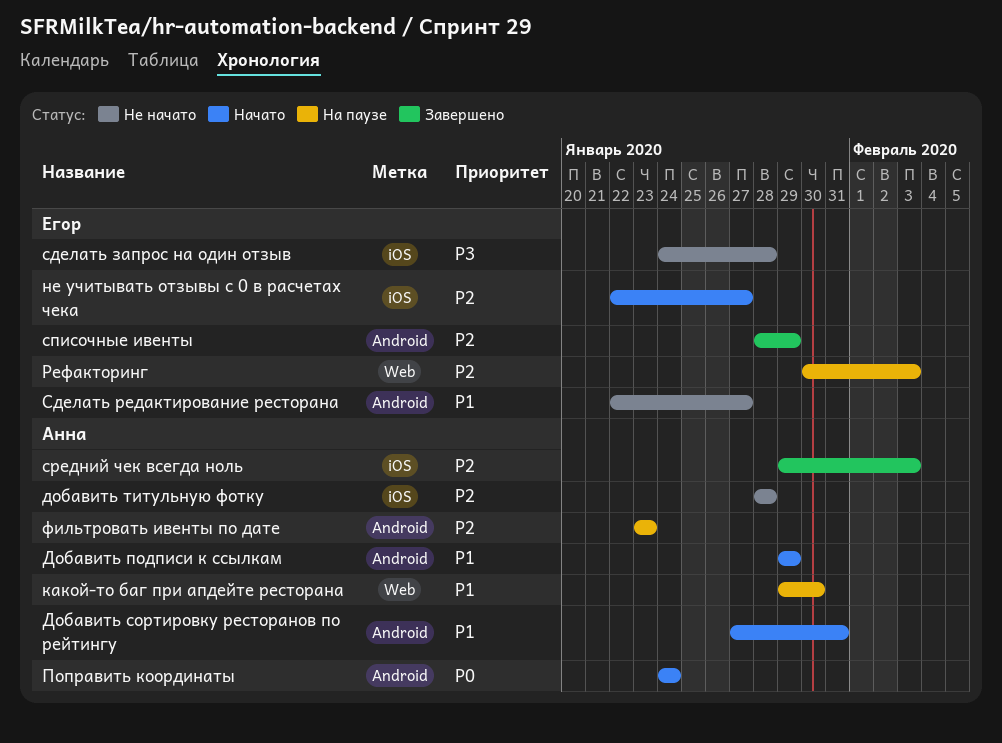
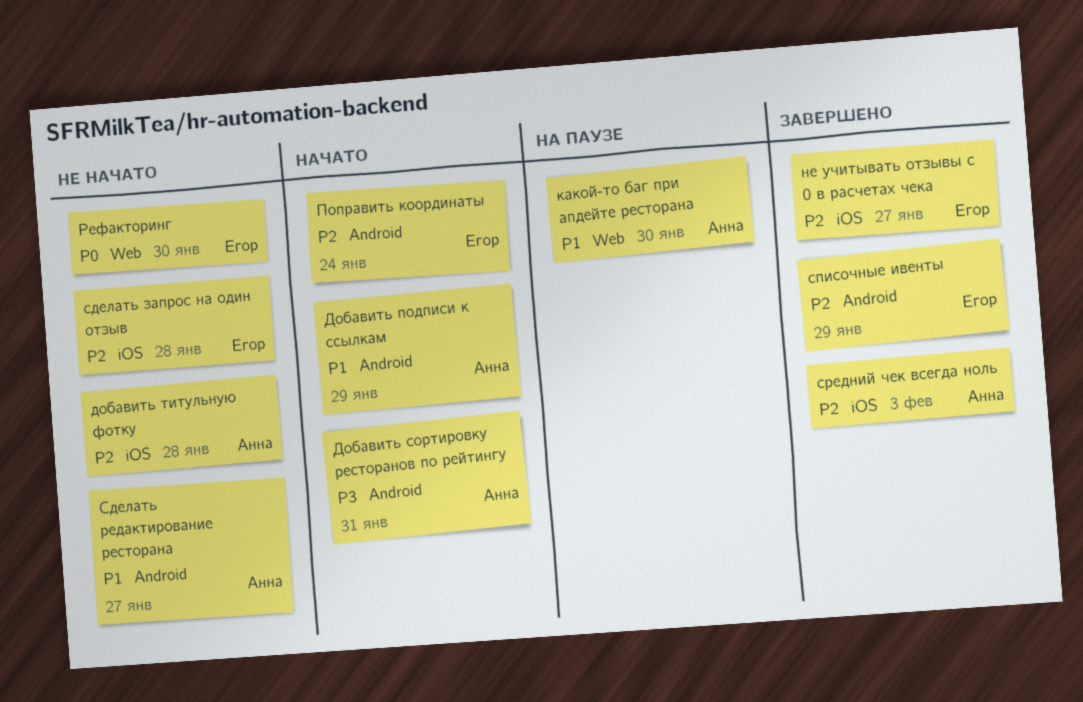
Добавить сортировку ресторанов по рейтингу, priority: P1 -> P3
не учитывать отзывы с 0 в расчетах чека, status: Начато -> Завершено
Поправить координаты, owner: Анна -> Егор
Поправить координаты, priority: P0 -> P2
Рефакторинг, status: На паузе -> Не начато
Рефакторинг, priority: P2 -> P0
Рефакторинг, due: Feb 3 -> Jan 30
сделать запрос на один отзыв, priority: P3 -> P2
Сделать редактирование ресторана, owner: Егор -> Анна
фильтровать ивенты по дате: present -> none

